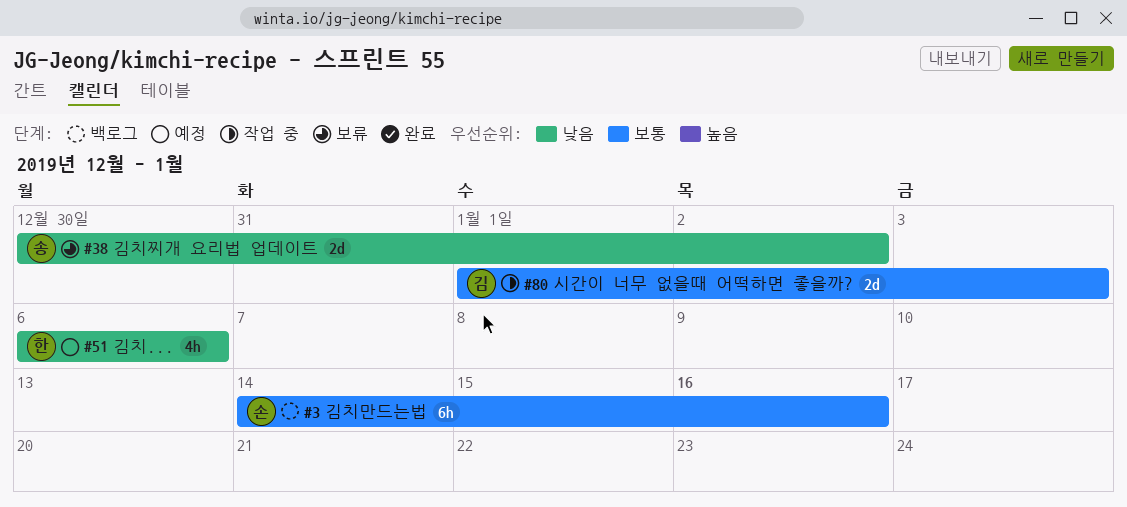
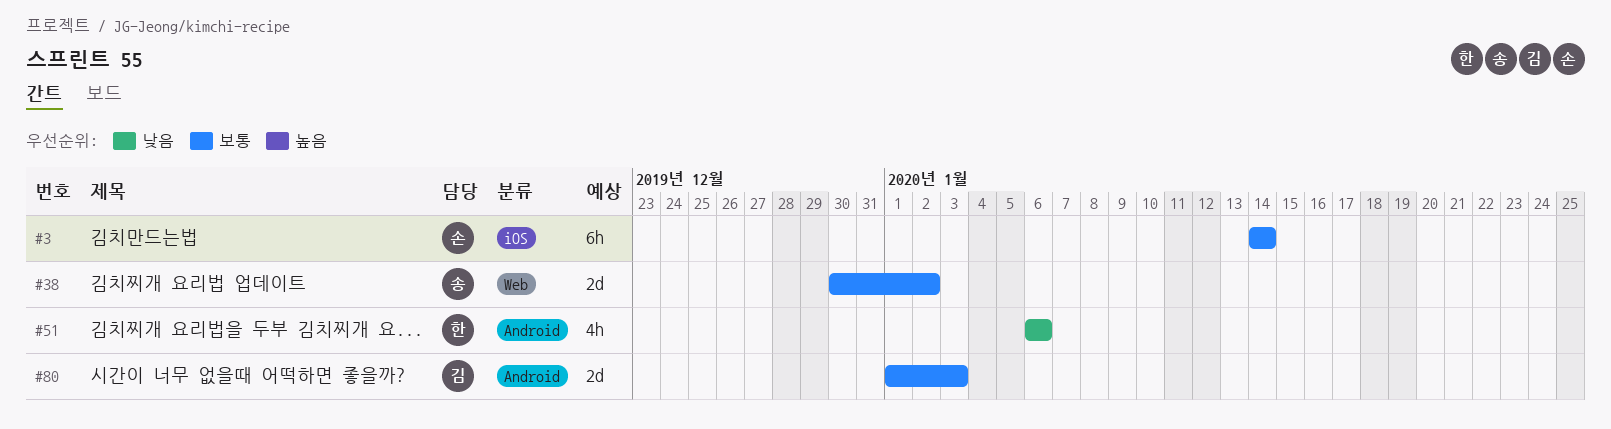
#3, due: Jan 16 -> Jan 14
#38, priority: 낮음 -> 보통

